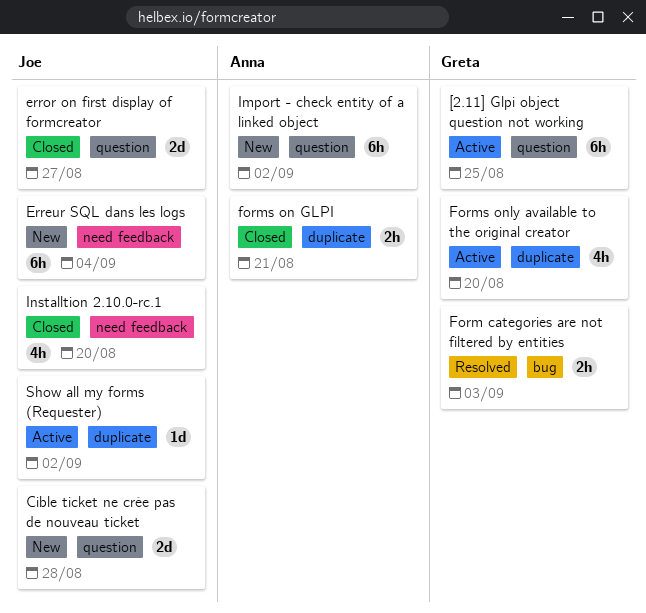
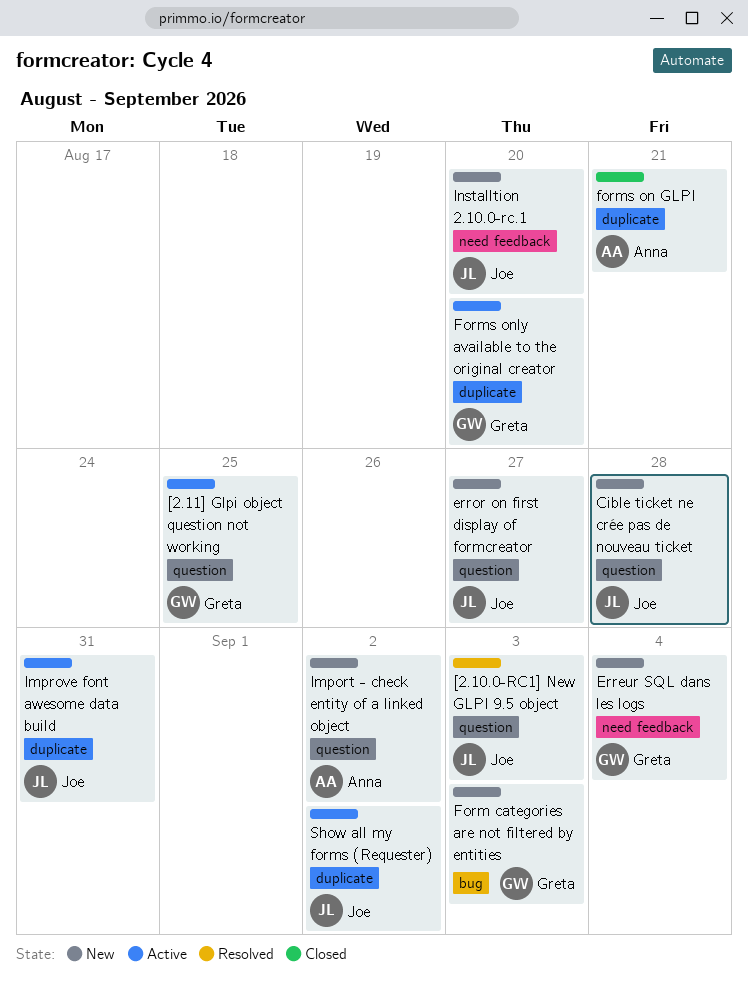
[2.10.0-RC1] New GLPI 9.5 object: none -> present
Erreur SQL dans les logs, owner: Joe -> Greta
error on first display of formcreator, status: Closed -> New
Form categories are not filtered by entities, status: Resolved -> New
Improve font awesome data build: none -> present
Installtion 2.10.0-rc.1, status: Closed -> New

